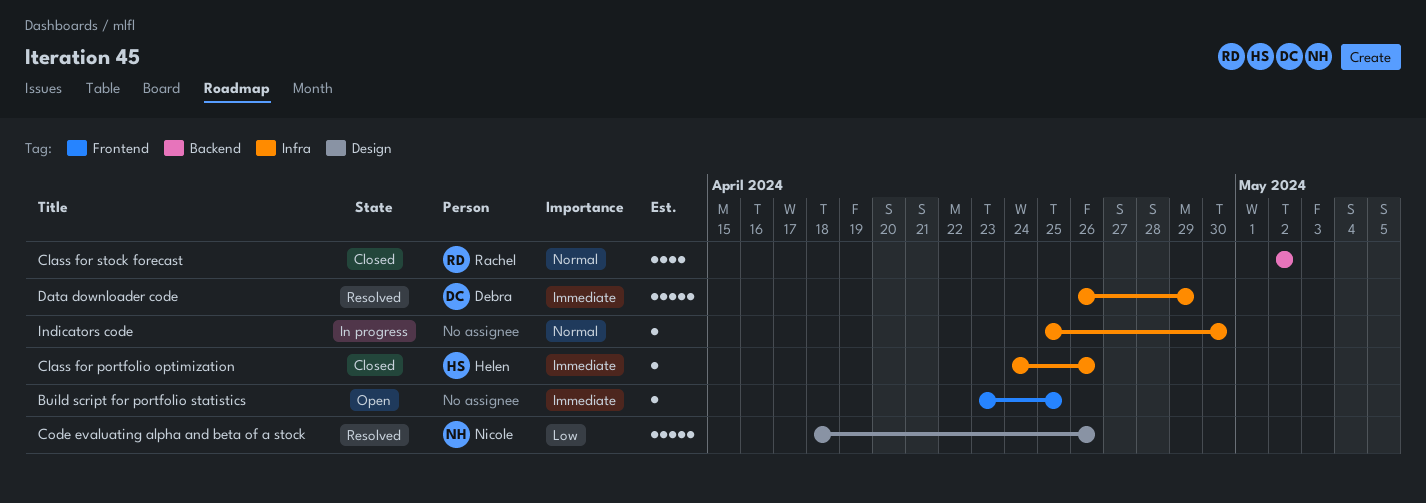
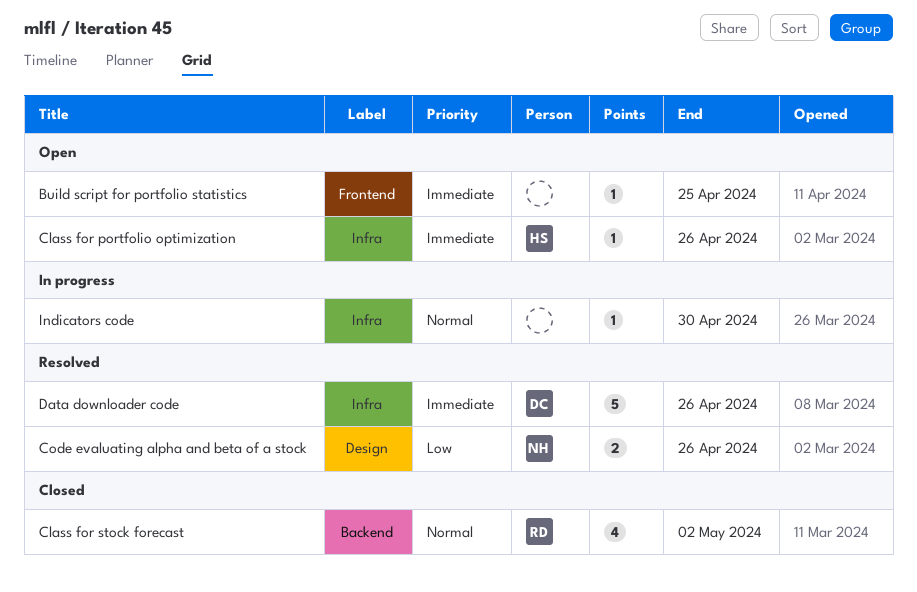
Class for portfolio optimization, status: Closed -> Open
Code evaluating alpha and beta of a stock, estimate: 5 -> 2
Data downloader code, due: Apr 29 -> Apr 26

